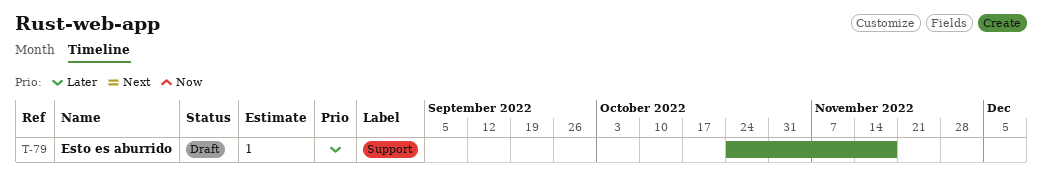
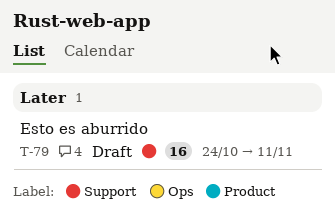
T-79, estimate: 1 -> 16
T-79, due: Nov 18 -> Nov 11

